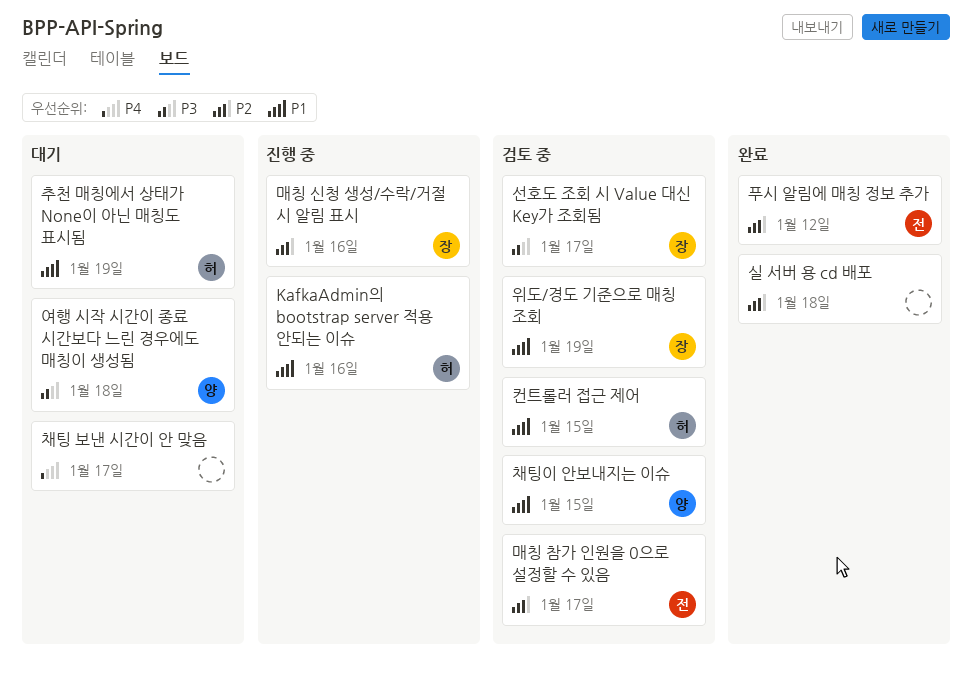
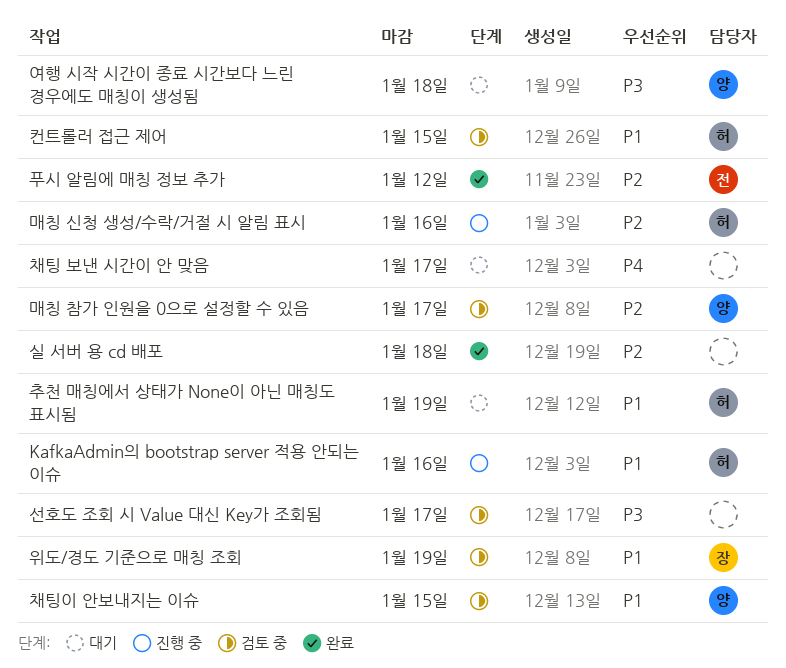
매칭 신청 생성/수락/거절 시 알림 표시, owner: 장 -> 허
매칭 참가 인원을 0으로 설정할 수 있음, owner: 전 -> 양
선호도 조회 시 Value 대신 Key가 조회됨, owner: 장 -> none

